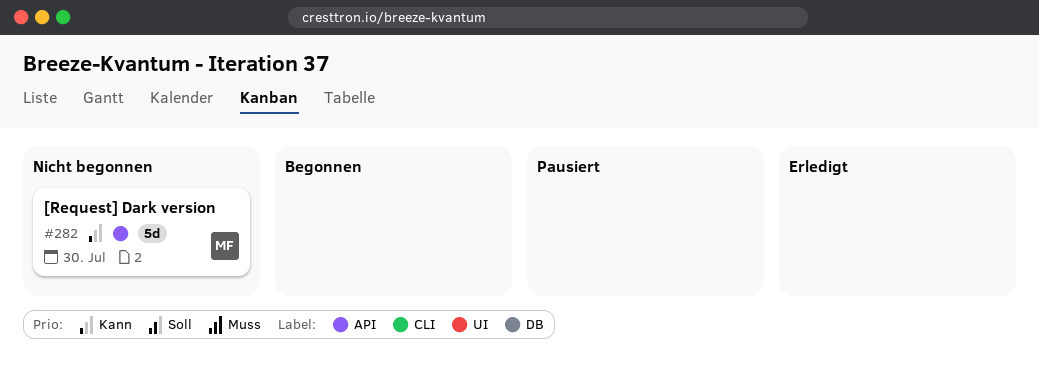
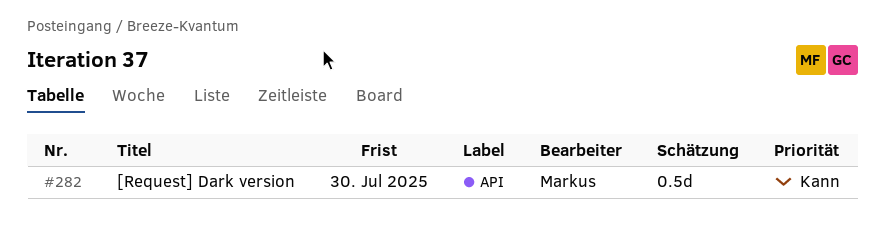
#282, estimate: 5d -> 0.5d

